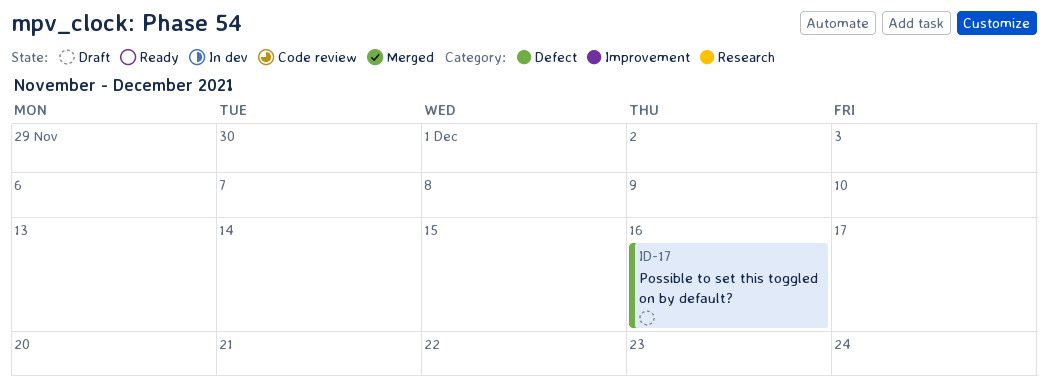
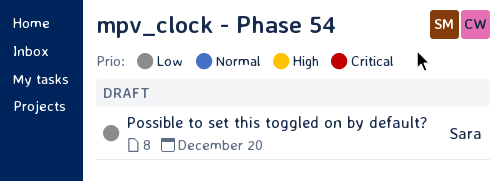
Possible to set this toggled on by default?, due: Dec 16 -> Dec 20

